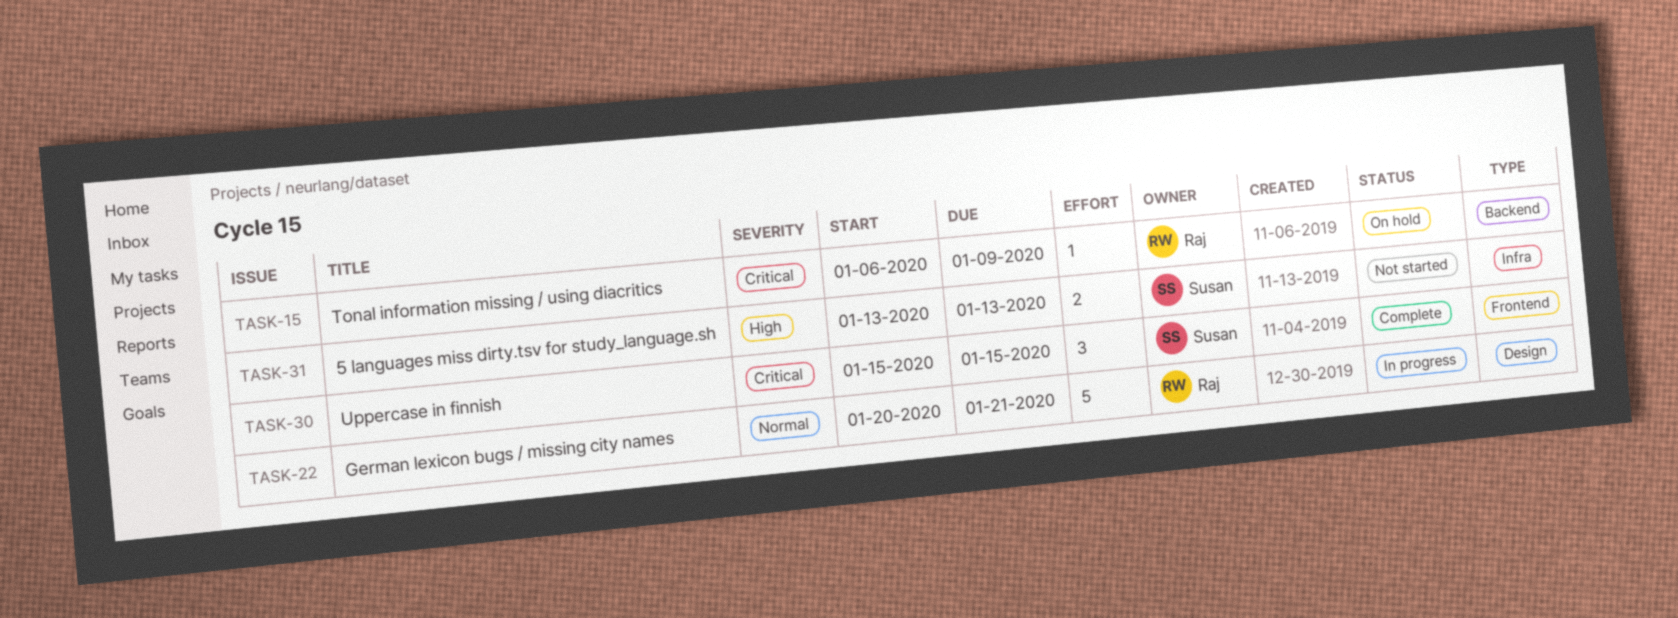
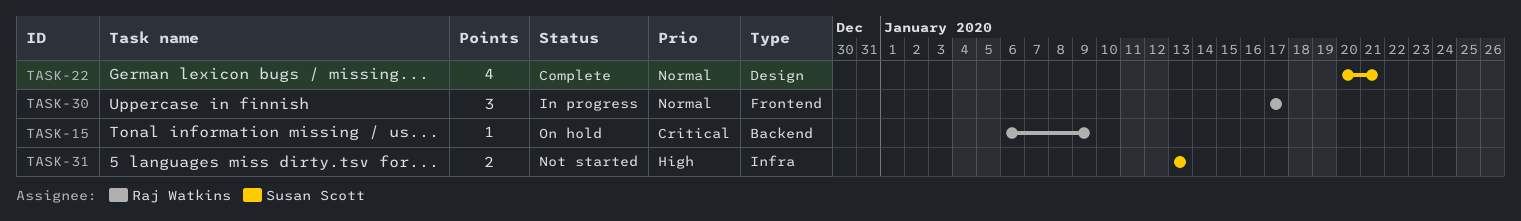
TASK-22, status: In progress -> Complete
TASK-22, owner: Raj Watkins -> Susan Scott
TASK-22, estimate: 5 -> 4
TASK-30, status: Complete -> In progress
TASK-30, owner: Susan Scott -> Raj Watkins
TASK-30, priority: Critical -> Normal
TASK-30, start: Jan 15 -> Jan 17
TASK-30, due: Jan 15 -> Jan 17

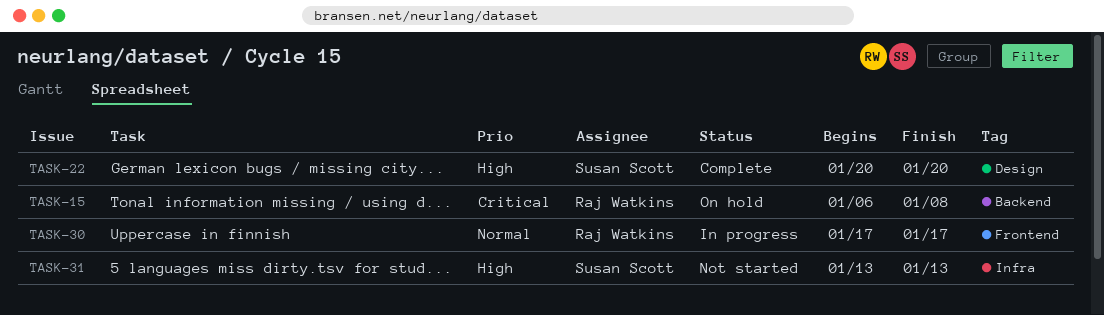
TASK-15, due: Jan 9 -> Jan 8
TASK-22, priority: Normal -> High
TASK-22, due: Jan 21 -> Jan 20

